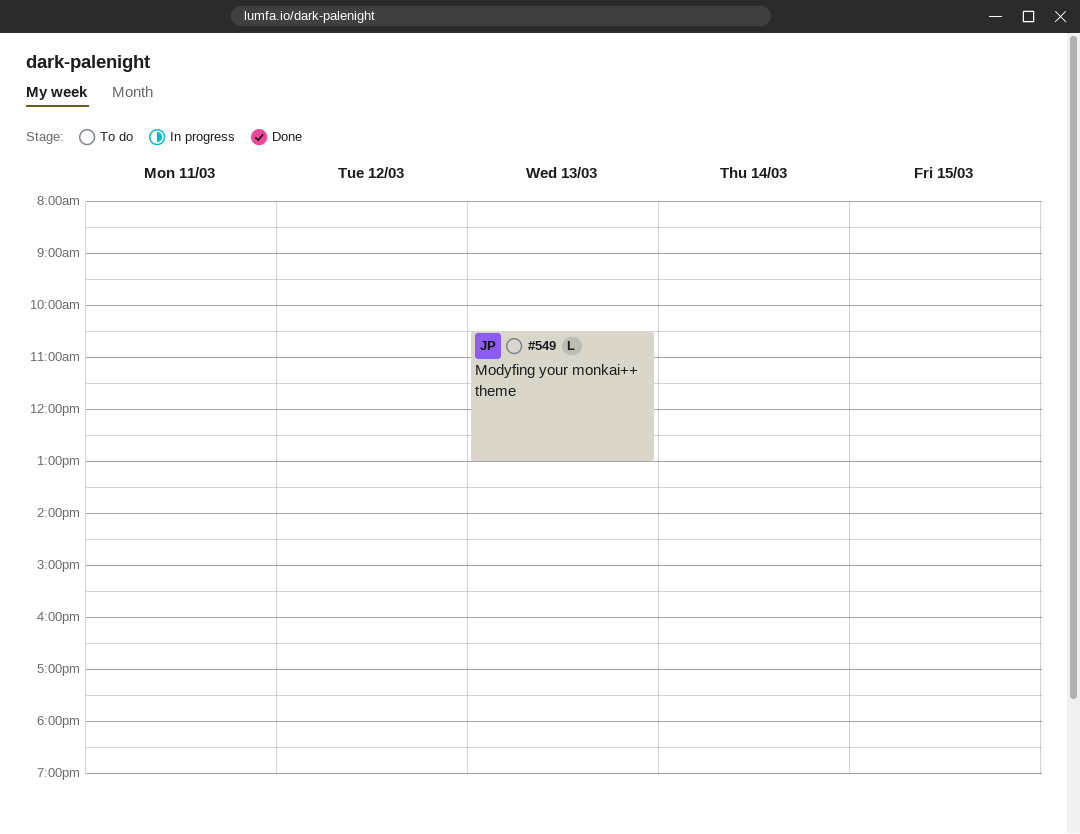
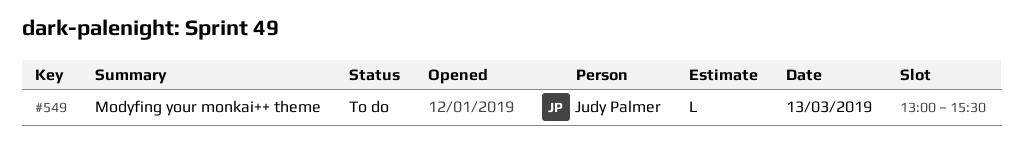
#549, begins: 10:30 -> 13:00
#549, ends: 13:00 -> 15:30

